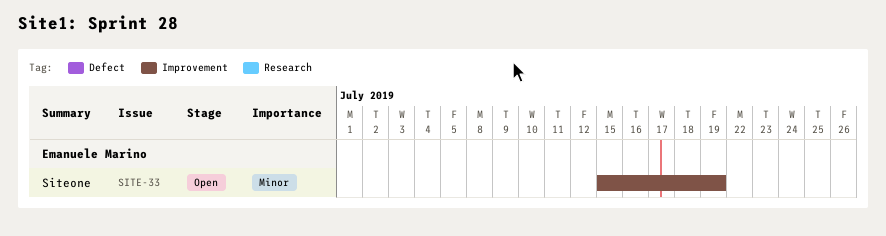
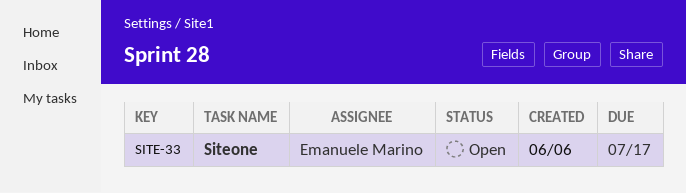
SITE-33, due: Jul 19 -> Jul 17

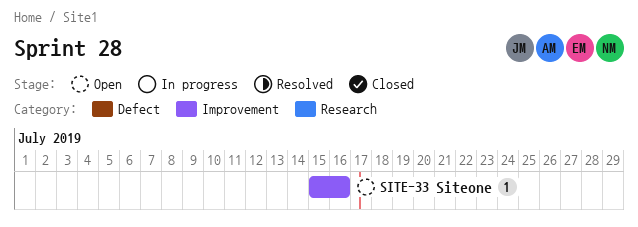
SITE-33, due: Jul 17 -> Jul 16

